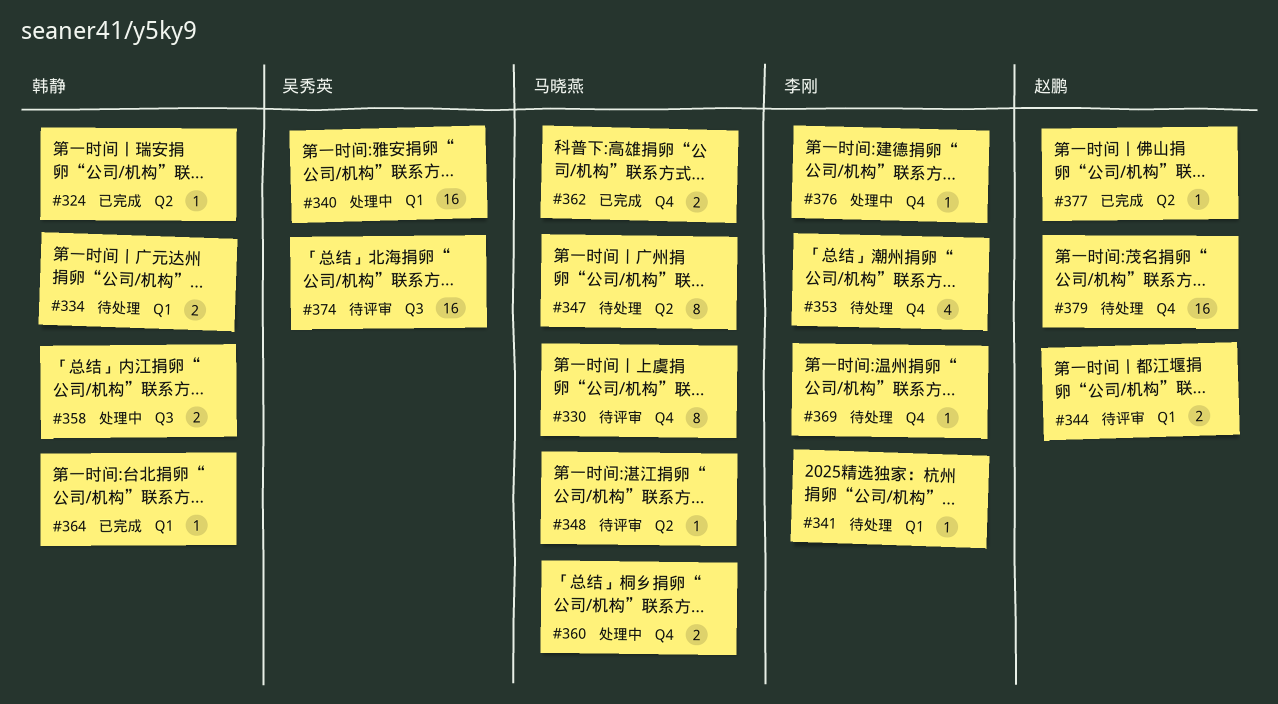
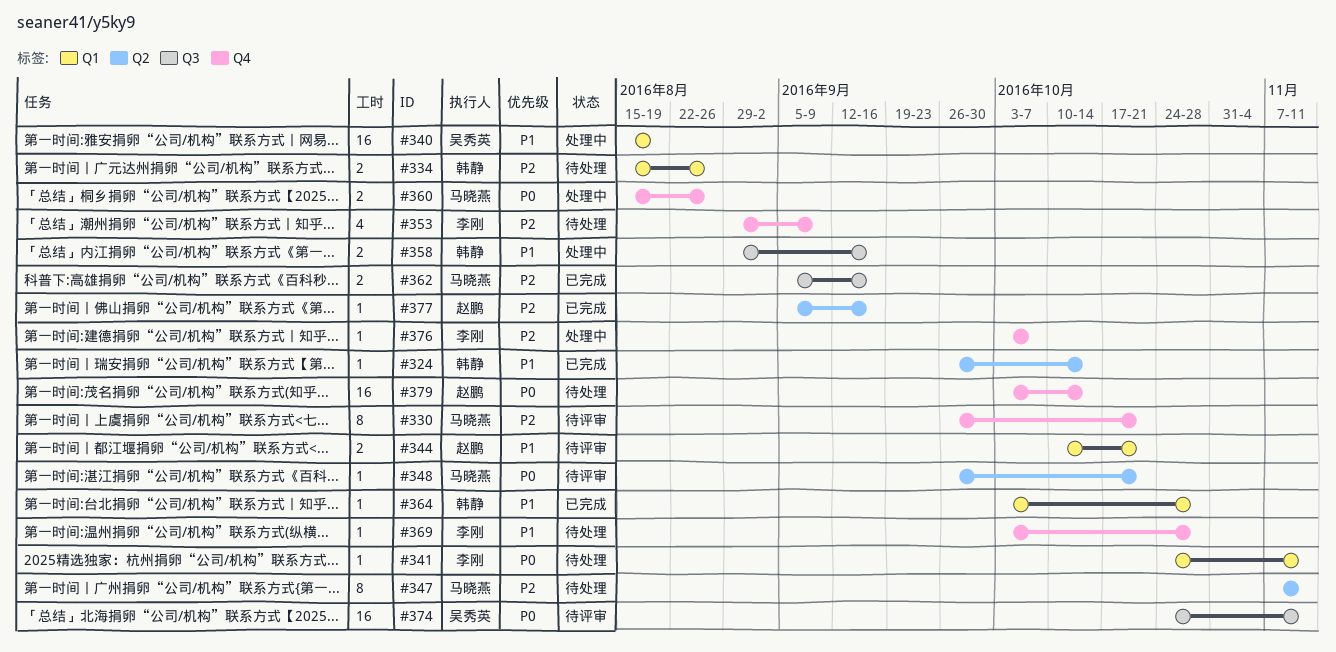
#362, label: Q4 -> Q3

